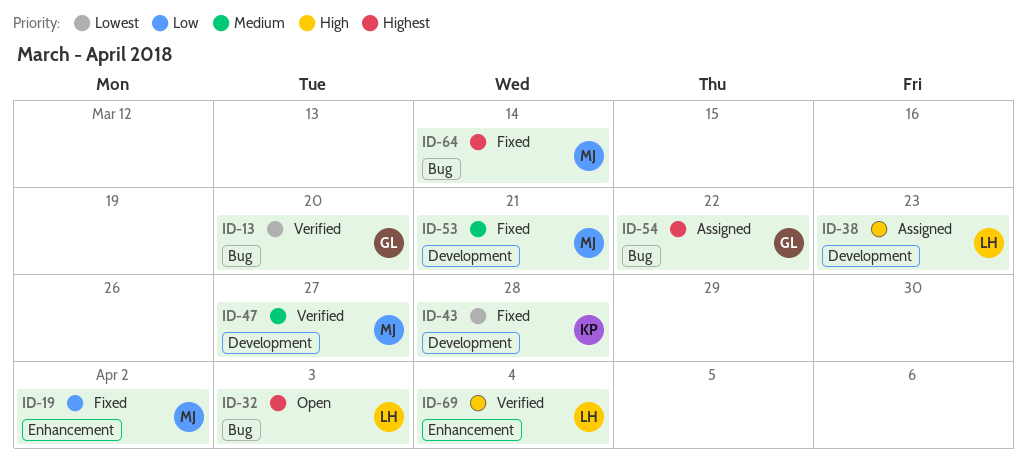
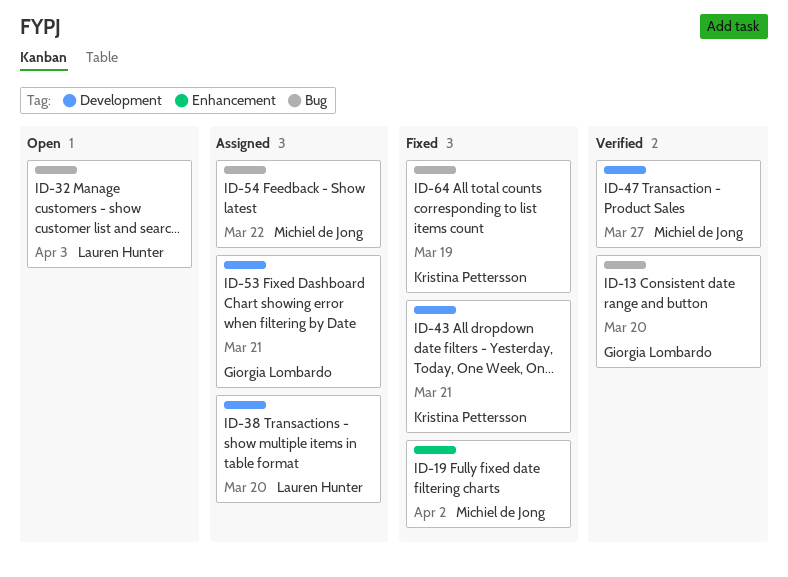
ID-38, due: Mar 23 -> Mar 20
ID-43, due: Mar 28 -> Mar 21
ID-53, status: Fixed -> Assigned
ID-53, owner: Michiel de Jong -> Giorgia Lombardo
ID-54, owner: Giorgia Lombardo -> Michiel de Jong
ID-64, owner: Michiel de Jong -> Kristina Pettersson
ID-64, due: Mar 14 -> Mar 19
ID-69: present -> none

